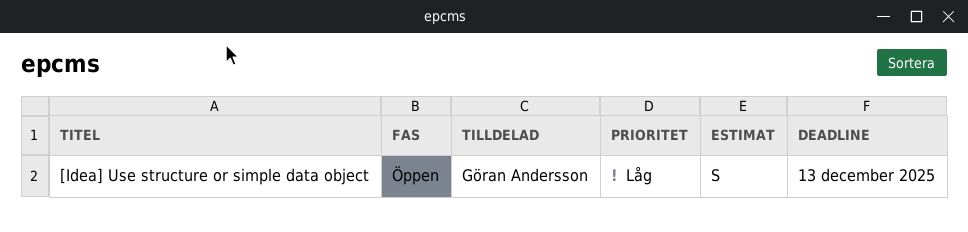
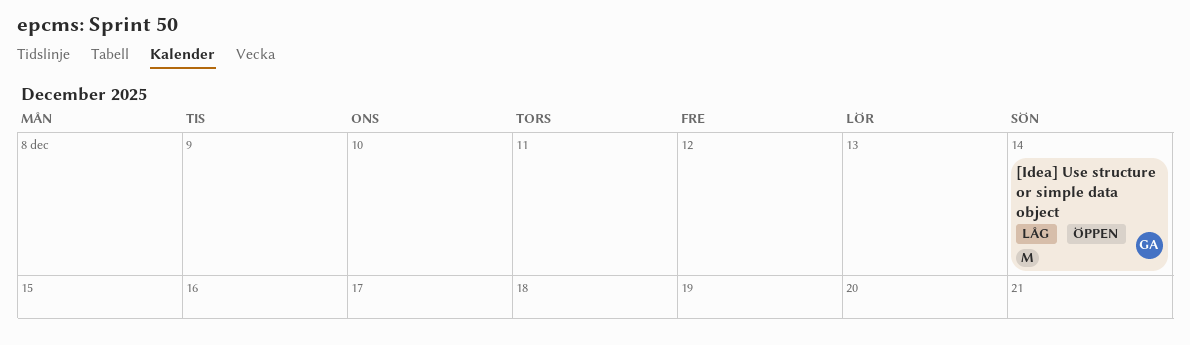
[Idea] Use structure or simple data object, estimate: S -> M
[Idea] Use structure or simple data object, due: Dec 13 -> Dec 14

